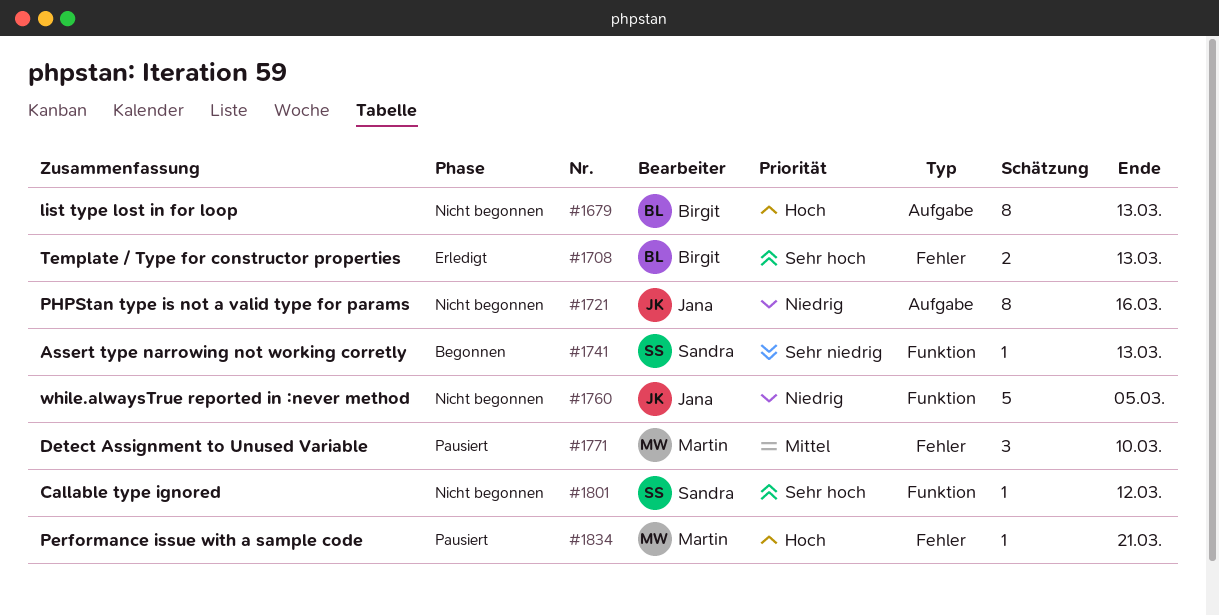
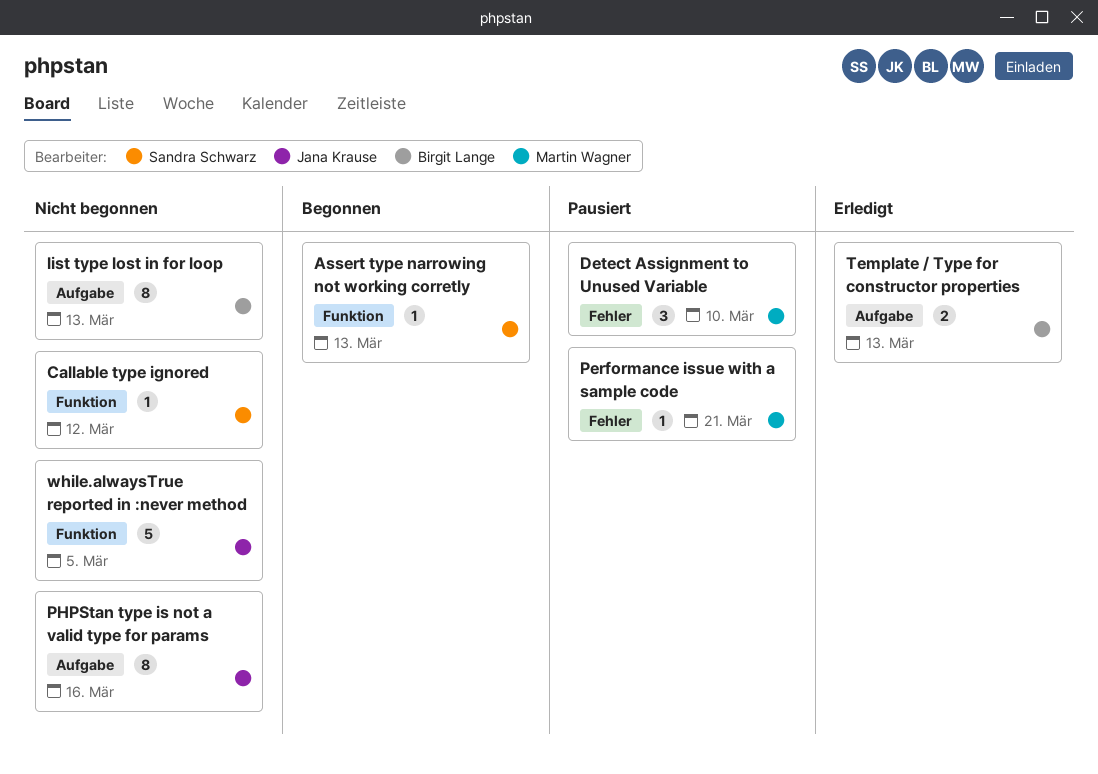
Template / Type for constructor properties, label: Fehler -> Aufgabe

